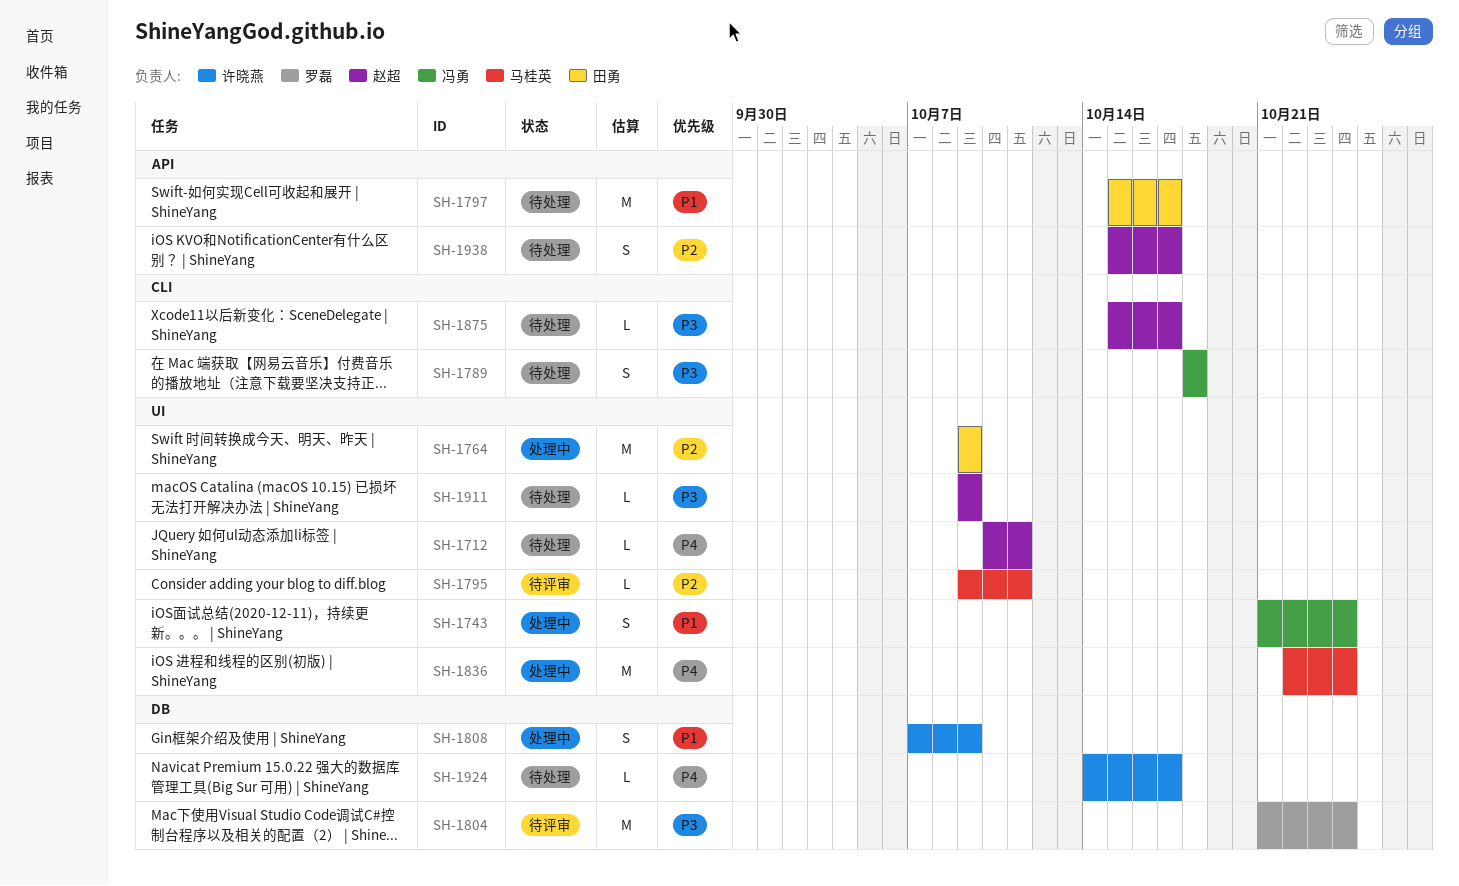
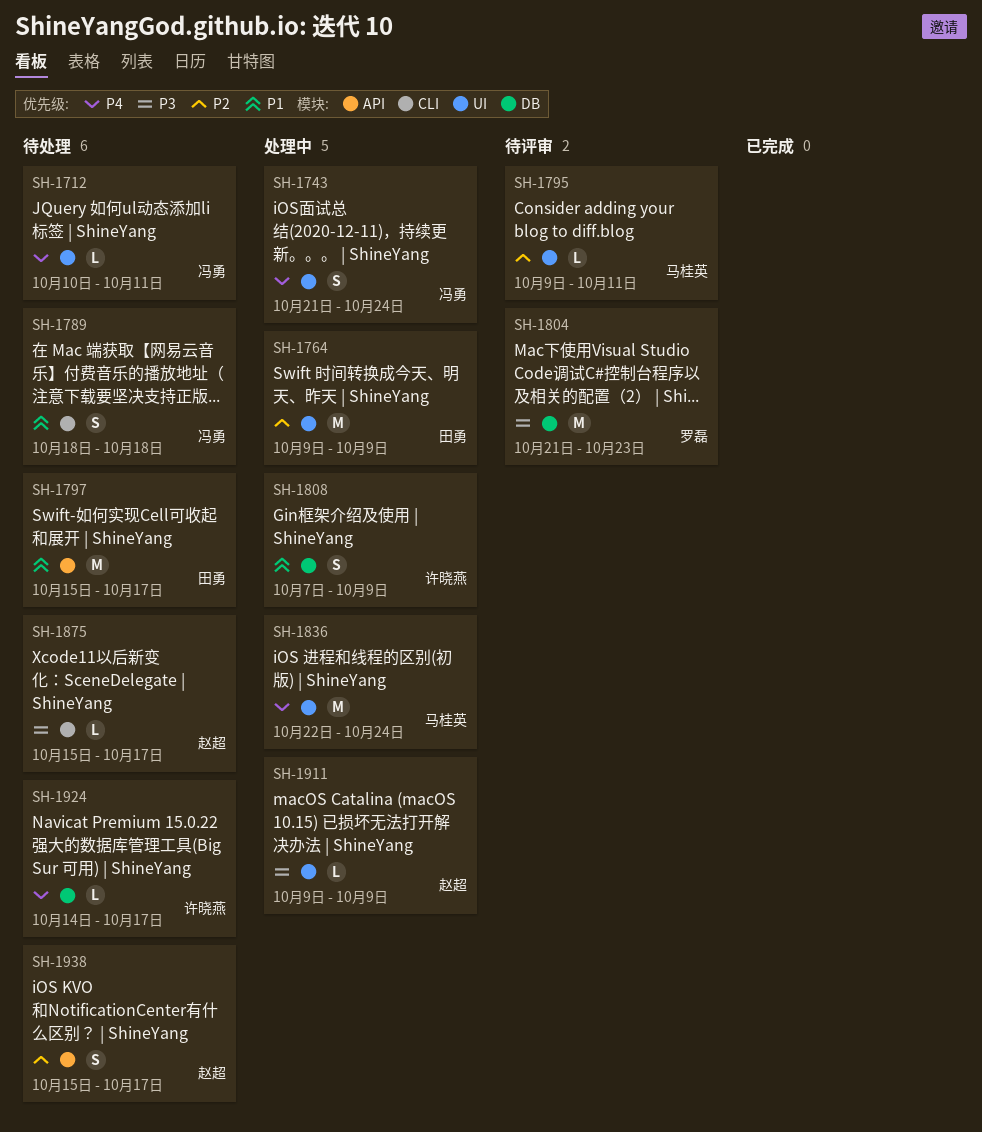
SH-1712, owner: 赵超 -> 冯勇
SH-1743, priority: P1 -> P4
SH-1789, priority: P3 -> P1
SH-1804, due: Oct 24 -> Oct 23
SH-1911, status: 待处理 -> 处理中

